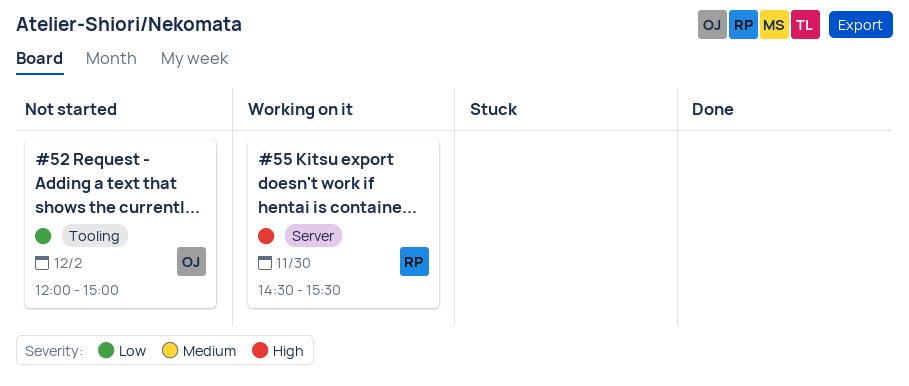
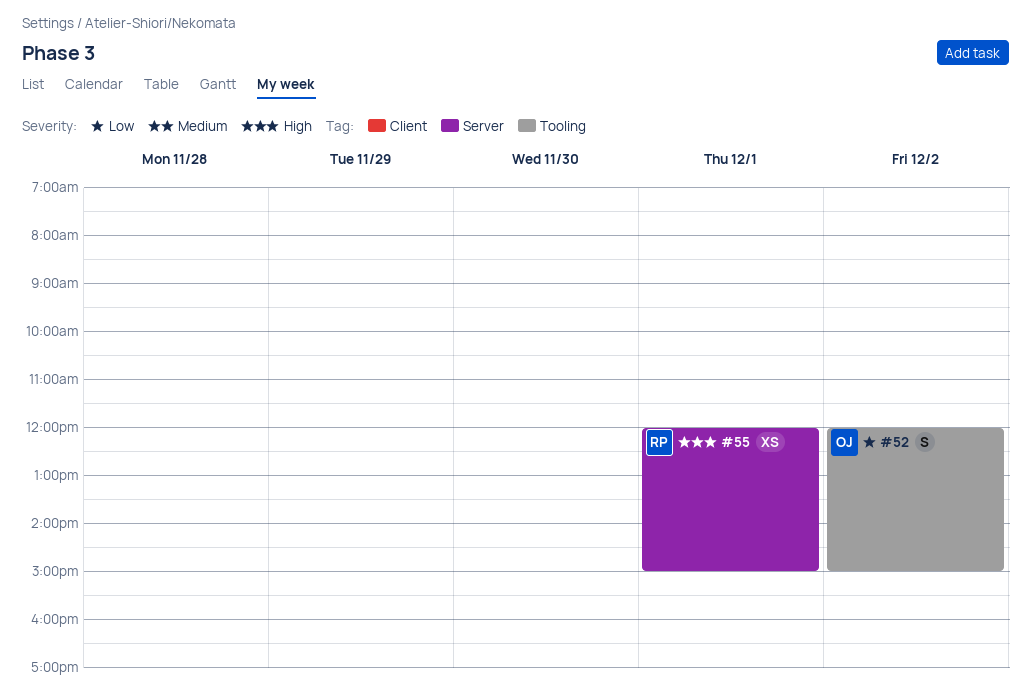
#55, day: Nov 30 -> Dec 1
#55, begins: 14:30 -> 12:00
#55, ends: 15:30 -> 15:00

